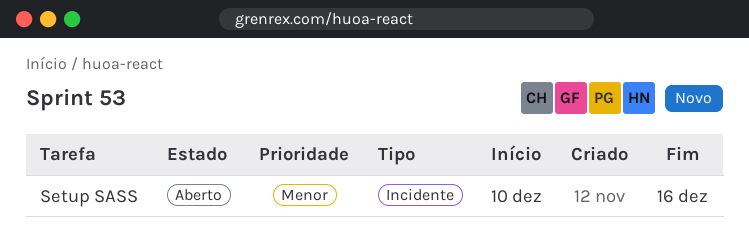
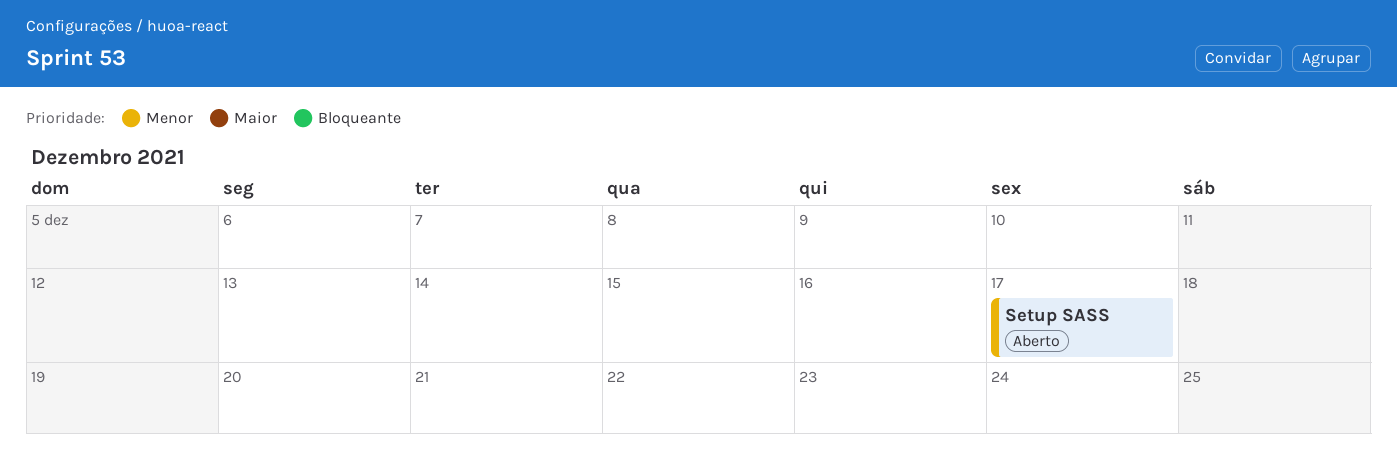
Setup SASS, due: Dec 16 -> Dec 17

